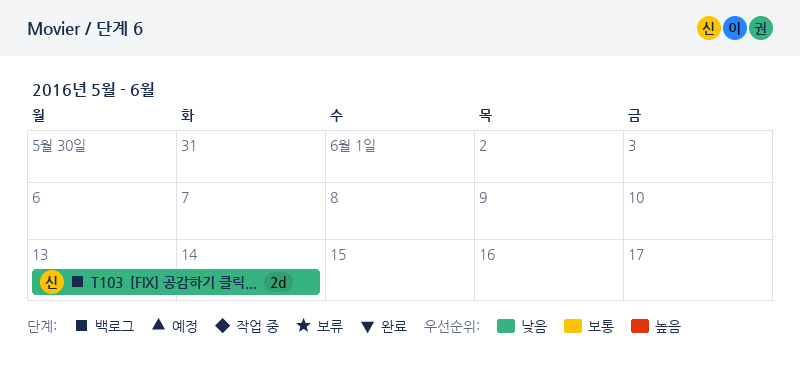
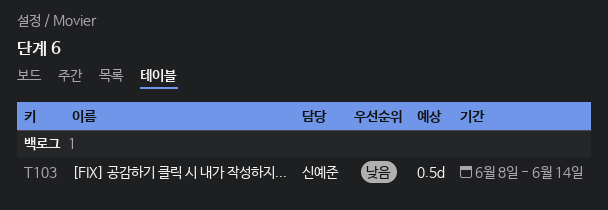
T103, estimate: 2d -> 0.5d
T103, start: Jun 13 -> Jun 8

